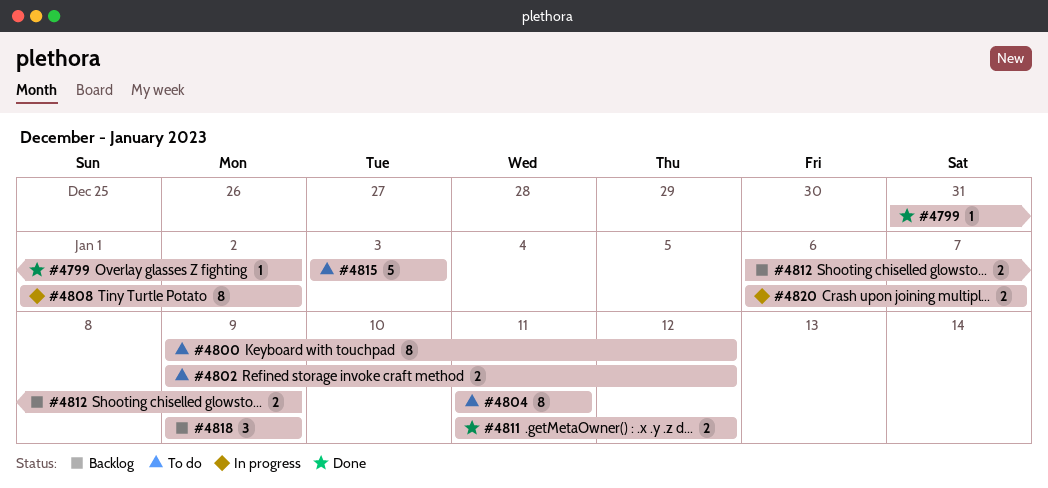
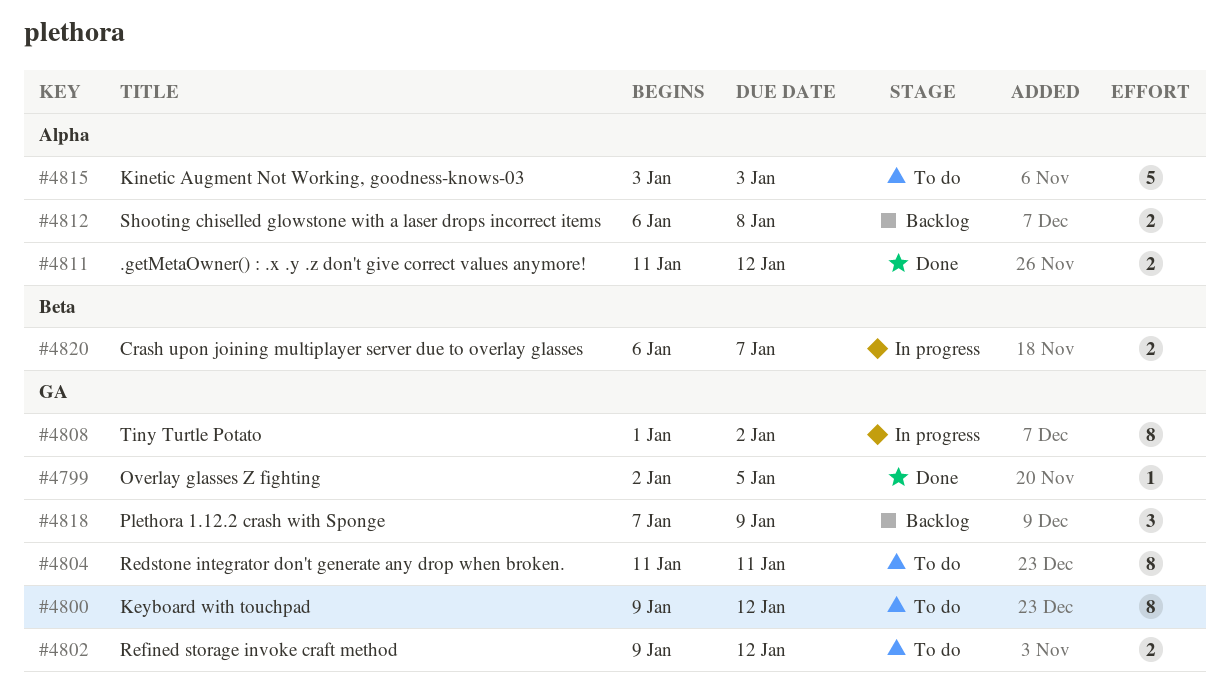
#4799, start: Dec 31 -> Jan 2
#4799, due: Jan 2 -> Jan 5
#4812, due: Jan 9 -> Jan 8
#4818, start: Jan 9 -> Jan 7

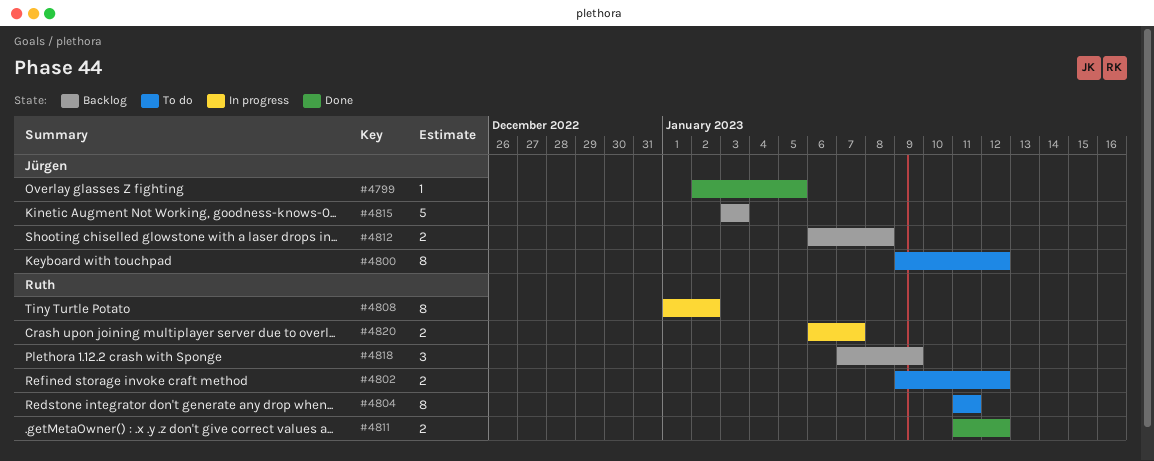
#4815, status: To do -> Backlog

